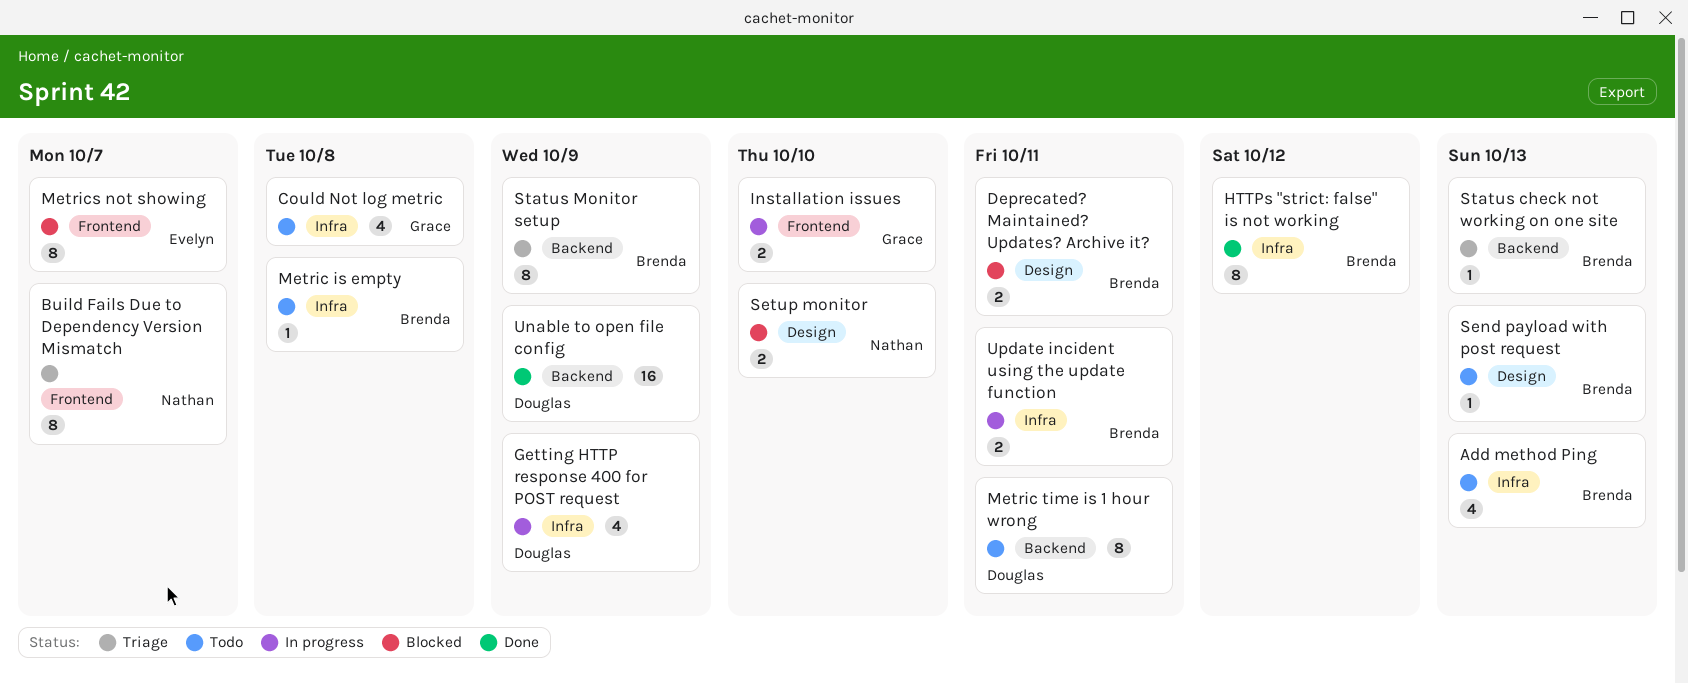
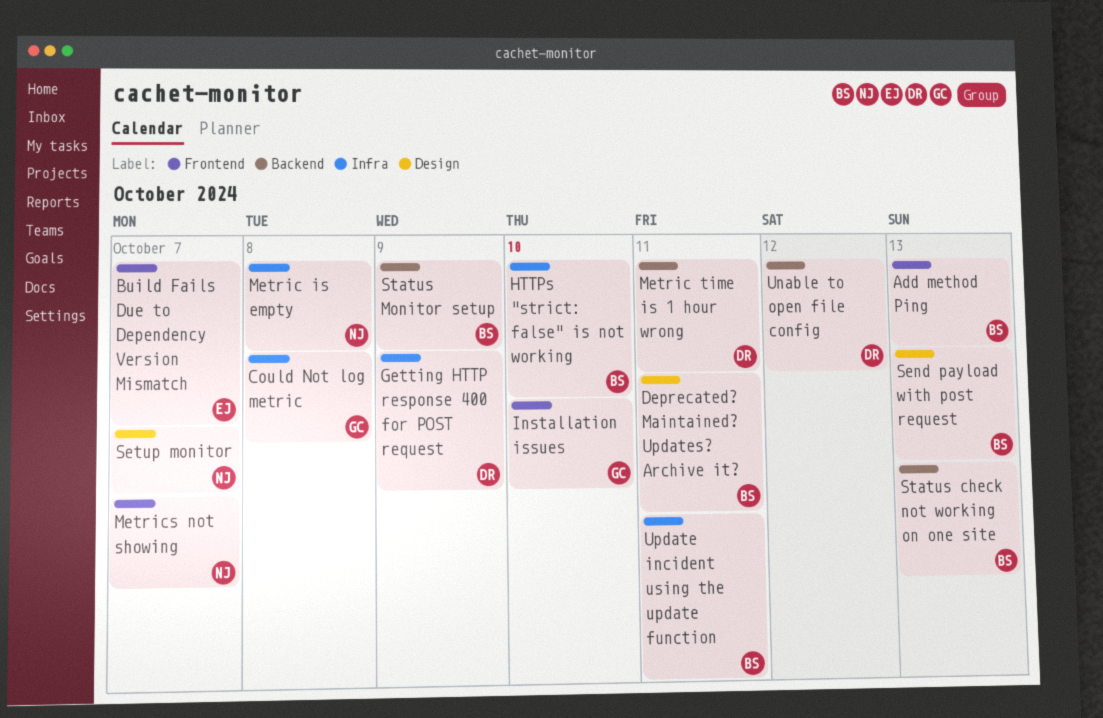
Add method Ping, label: Infra -> Frontend
Build Fails Due to Dependency Version Mismatch, owner: Nathan -> Evelyn
HTTPs "strict: false" is not working, due: Oct 12 -> Oct 10
Metric is empty, owner: Brenda -> Nathan
Metrics not showing, owner: Evelyn -> Nathan
Setup monitor, due: Oct 10 -> Oct 7
Unable to open file config, due: Oct 9 -> Oct 12

